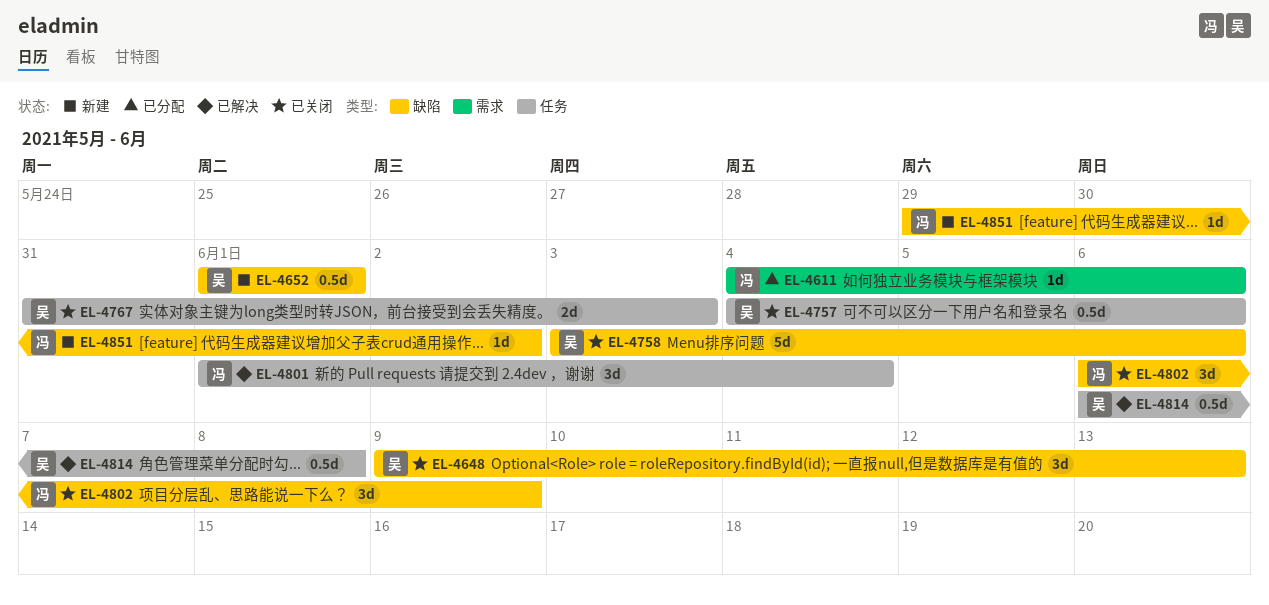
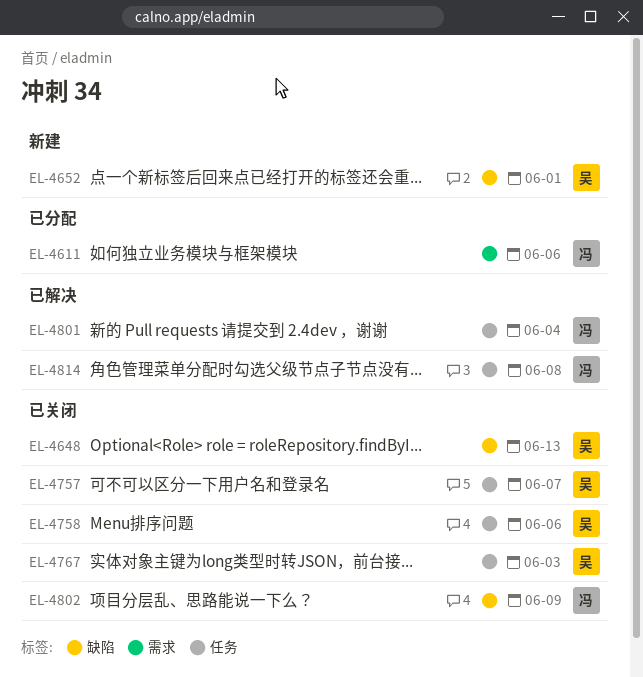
EL-4757, due: Jun 6 -> Jun 7
EL-4758, label: 缺陷 -> 任务
EL-4814, owner: 吴 -> 冯
EL-4851: present -> none

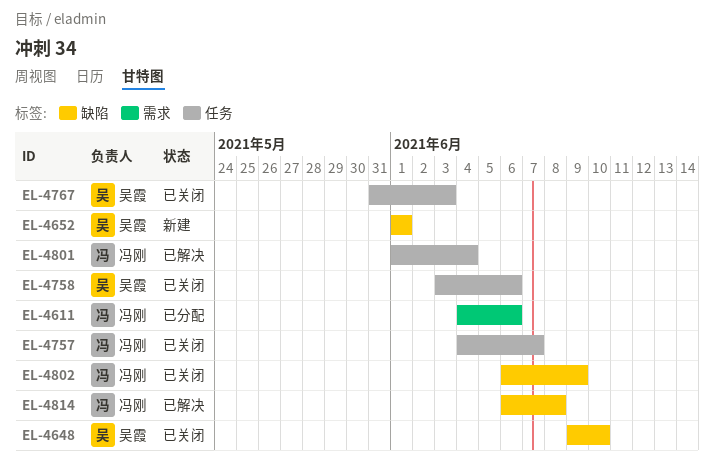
EL-4648, due: Jun 13 -> Jun 10
EL-4757, owner: 吴霞 -> 冯刚
EL-4814, label: 任务 -> 缺陷

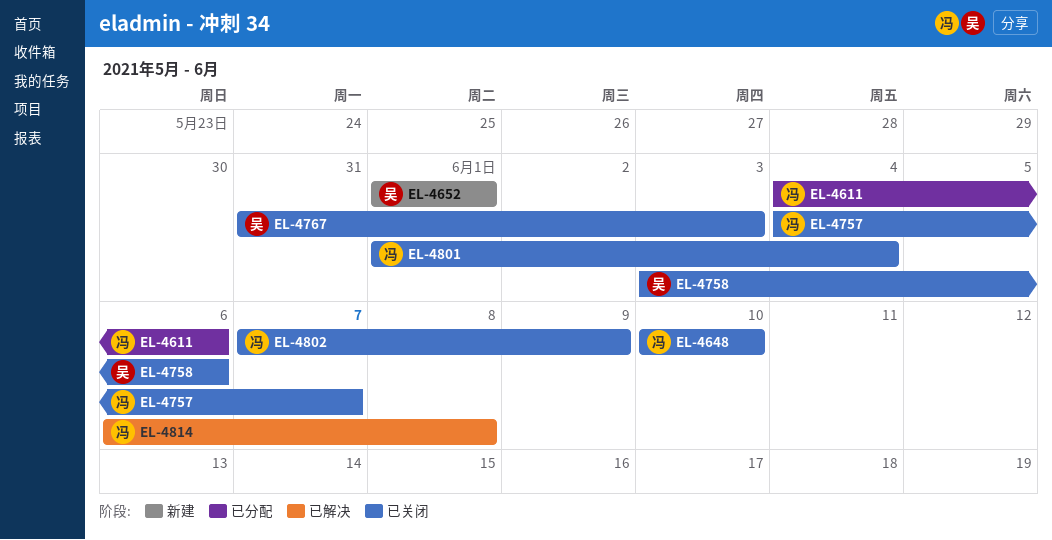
EL-4648, owner: 吴霞 -> 冯刚
EL-4648, start: Jun 9 -> Jun 10
EL-4801, status: 已解决 -> 已关闭
EL-4802, start: Jun 6 -> Jun 7

